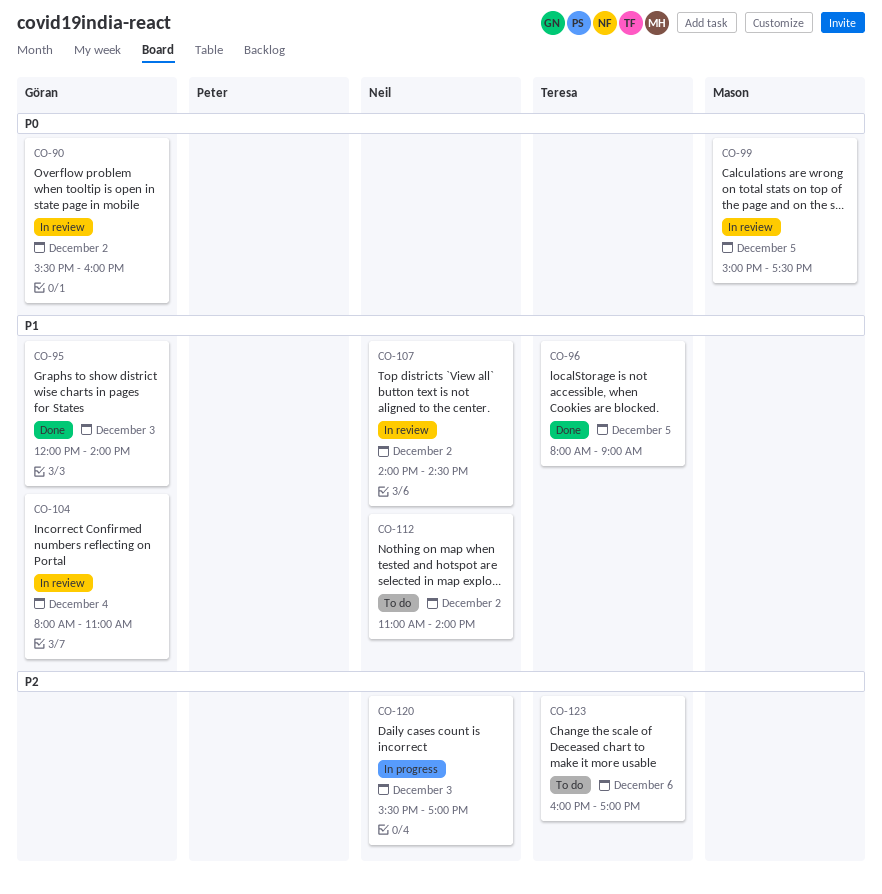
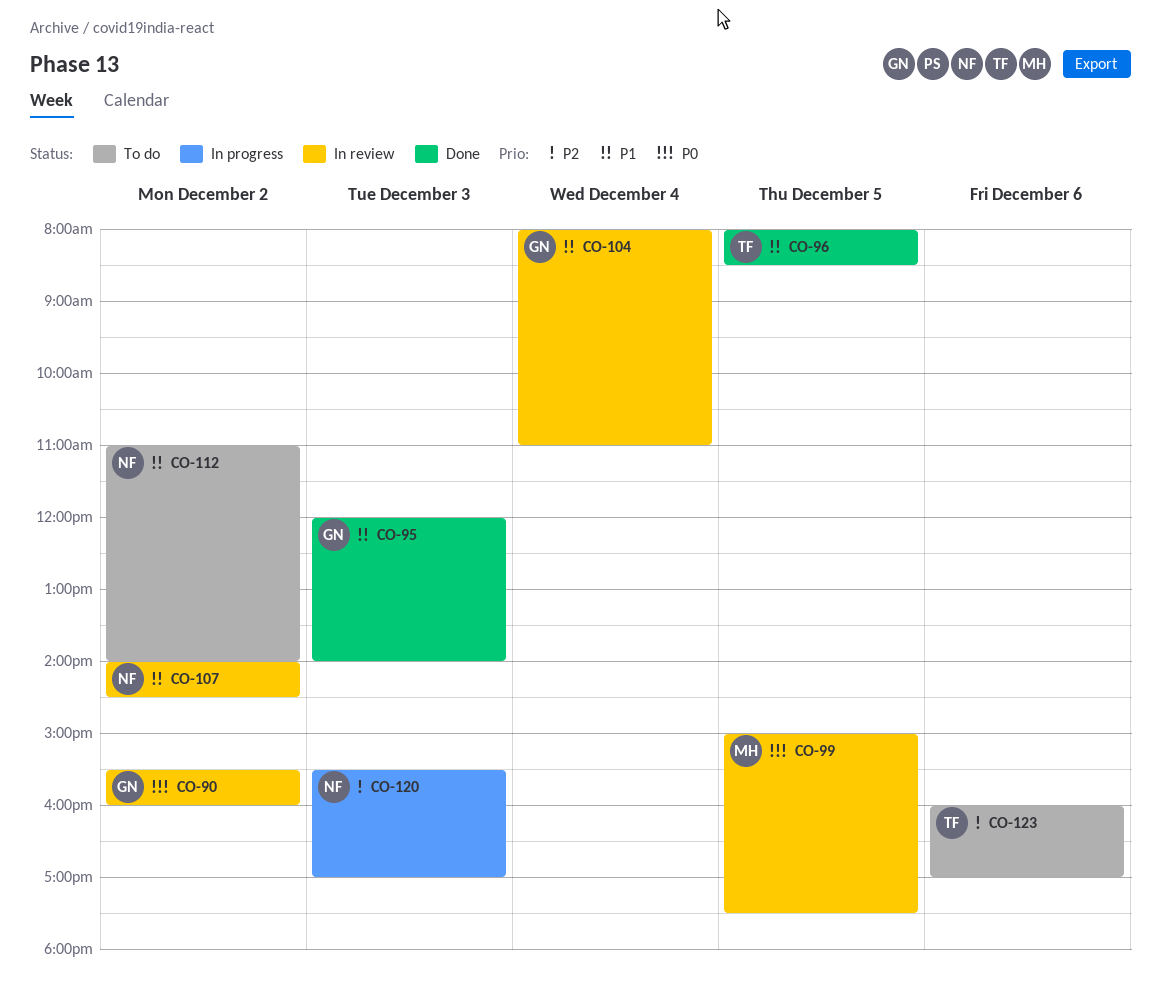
CO-96, ends: 09:00 -> 08:30

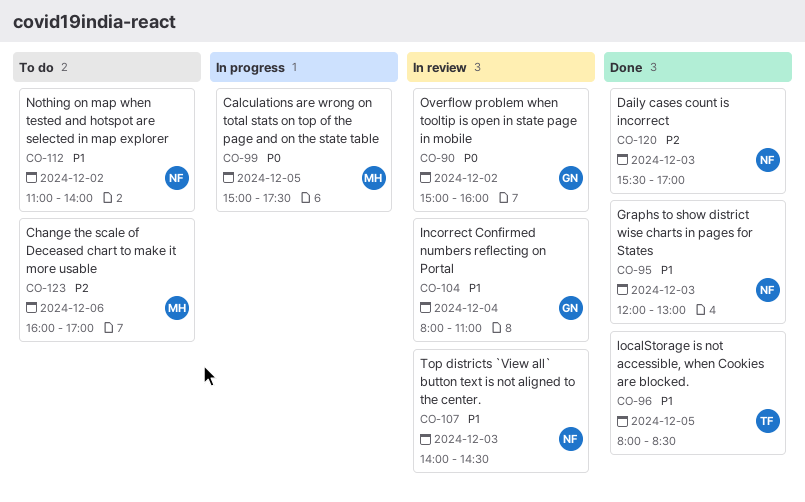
CO-90, begins: 15:30 -> 15:00
CO-95, owner: GN -> NF
CO-95, ends: 14:00 -> 13:00
CO-99, status: In review -> In progress
CO-107, day: Dec 2 -> Dec 3
CO-120, status: In progress -> Done
CO-123, owner: TF -> MH

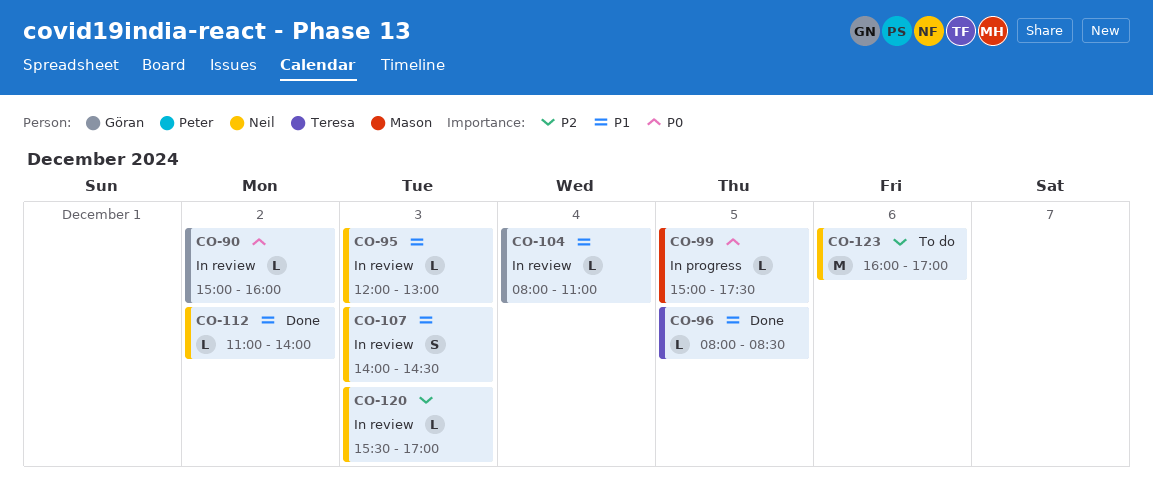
CO-95, status: Done -> In review
CO-112, status: To do -> Done
CO-120, status: Done -> In review
CO-123, owner: Mason -> Neil

